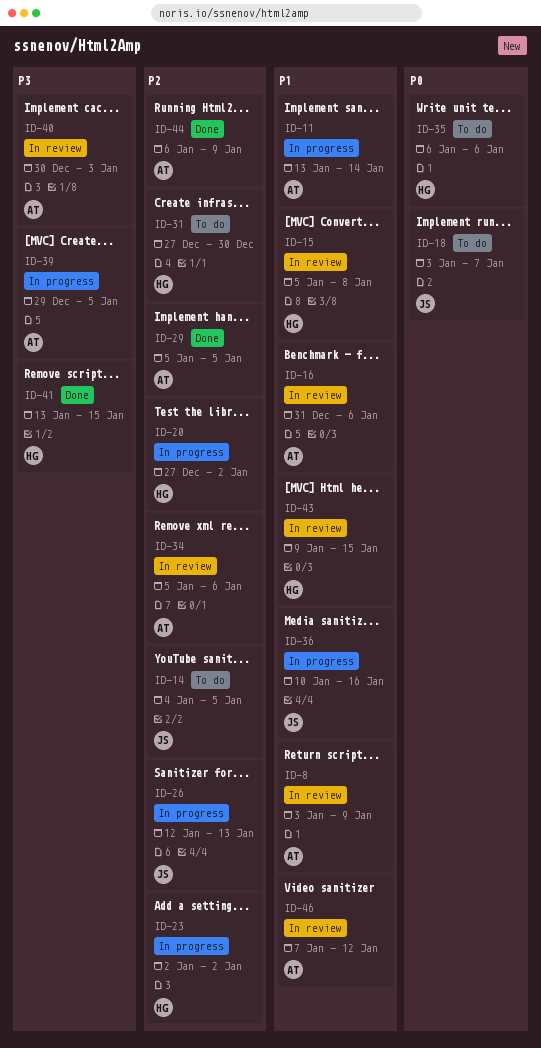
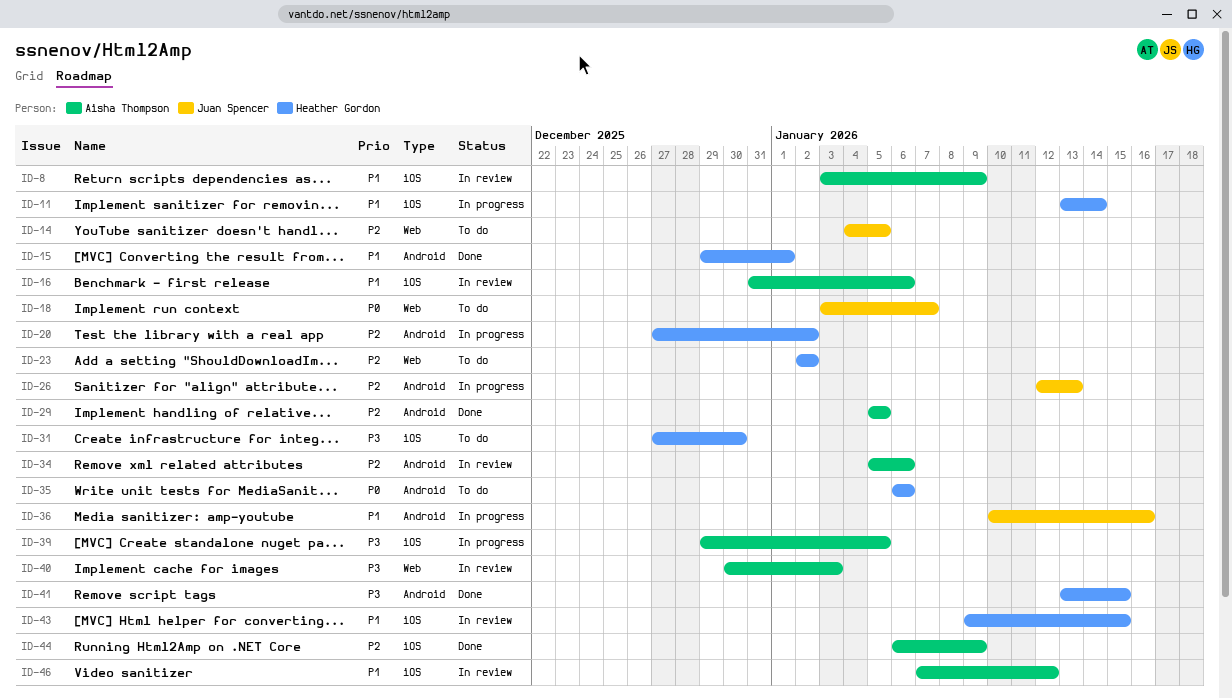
ID-11, owner: Aisha Thompson -> Heather Gordon
ID-15, status: In review -> Done
ID-15, start: Jan 5 -> Dec 29
ID-15, due: Jan 8 -> Jan 1
ID-23, status: In progress -> To do
ID-31, priority: P2 -> P3

